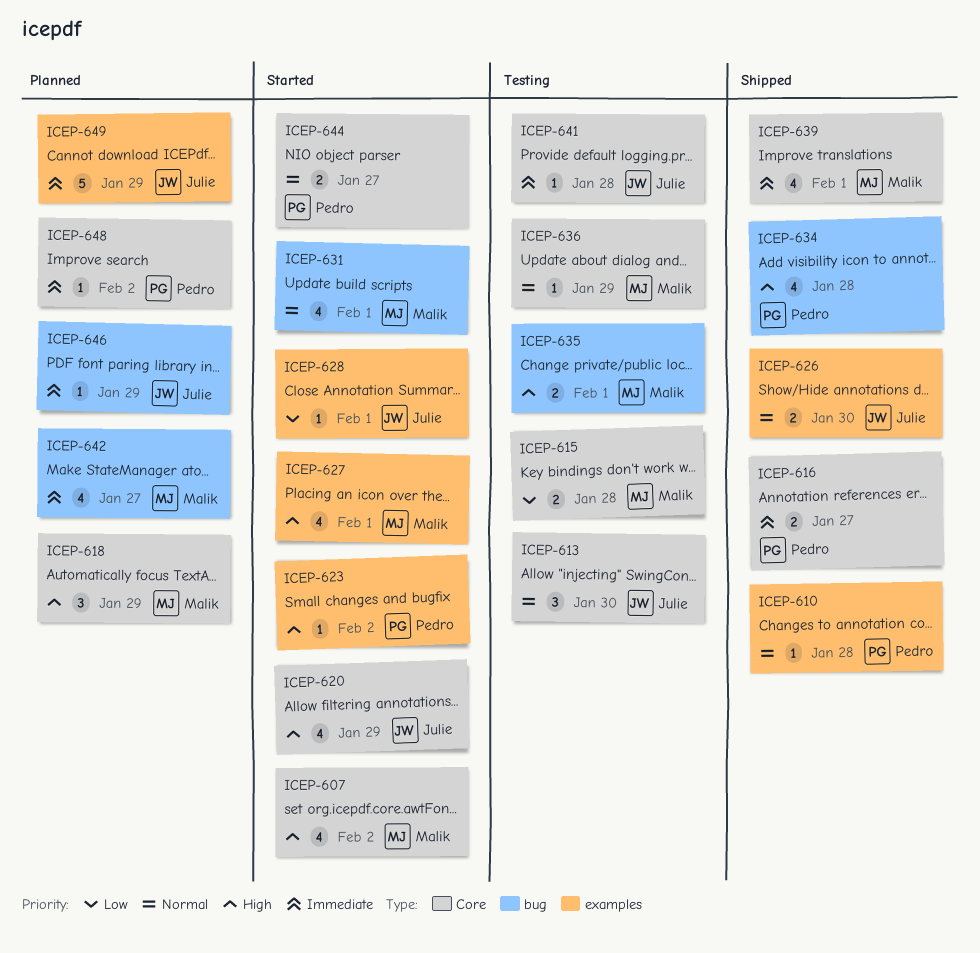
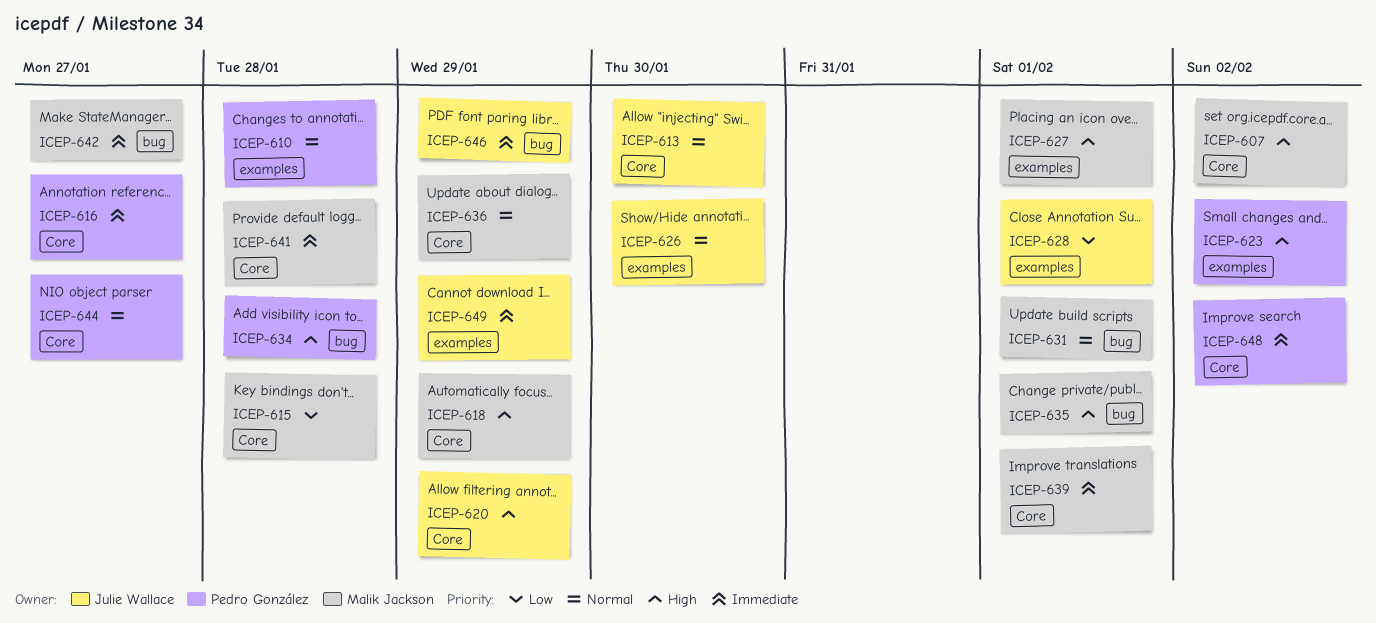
ICEP-641, owner: Julie Wallace -> Malik Jackson

